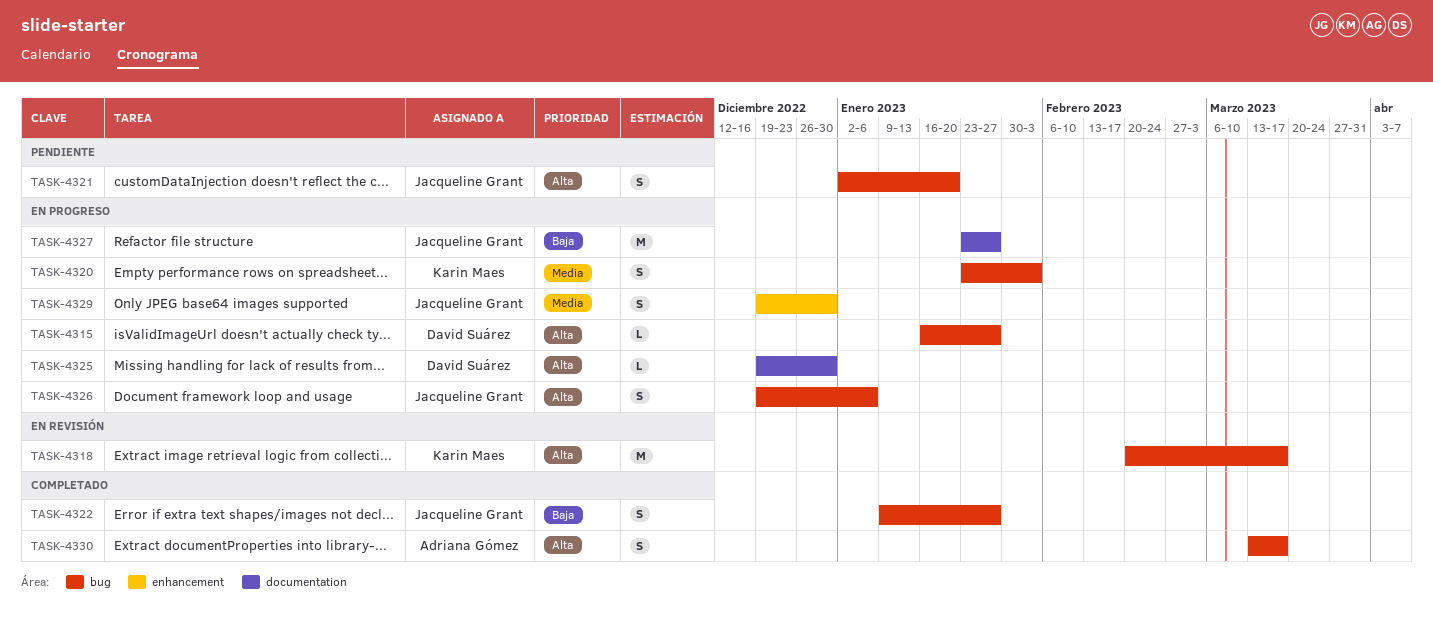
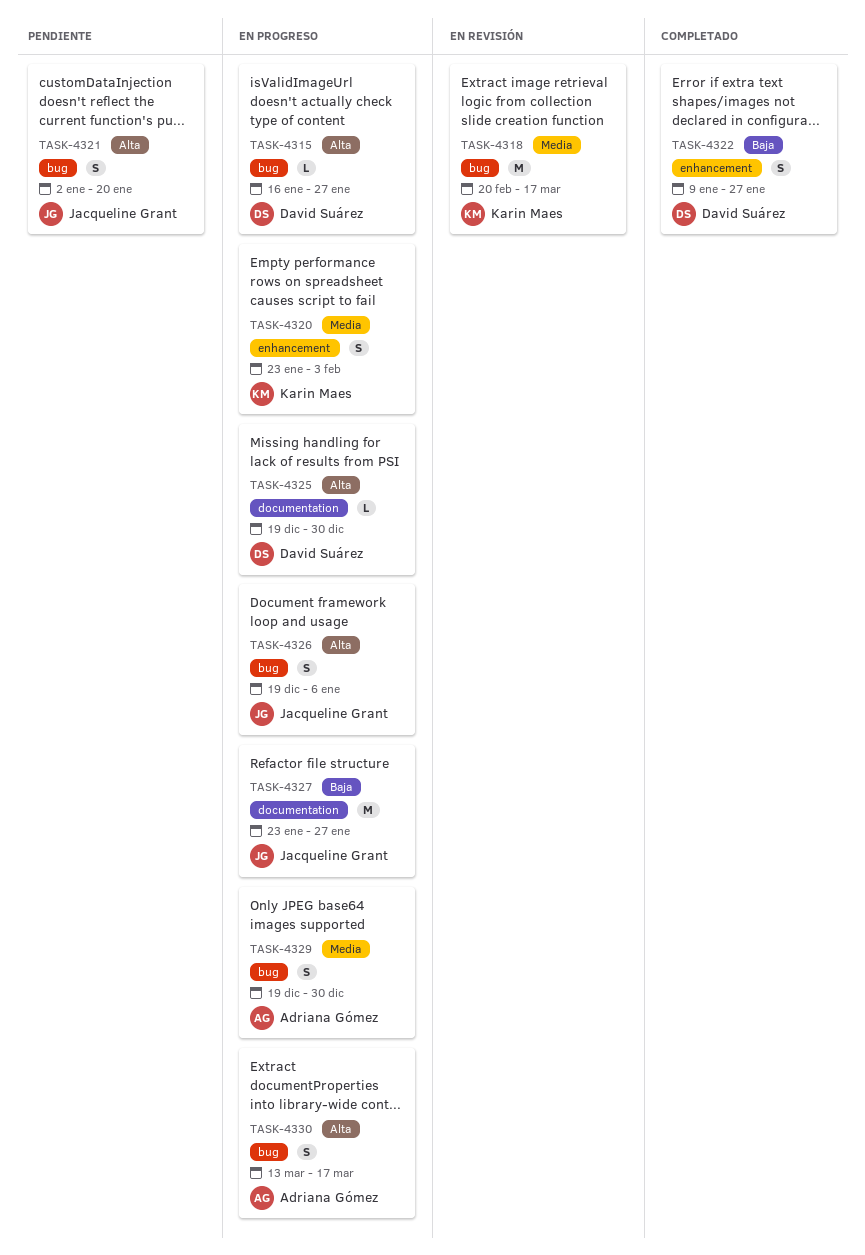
TASK-4318, priority: Alta -> Media
TASK-4320, label: bug -> enhancement
TASK-4322, owner: Jacqueline Grant -> David Suárez
TASK-4322, label: bug -> enhancement
TASK-4329, owner: Jacqueline Grant -> Adriana Gómez
TASK-4329, label: enhancement -> bug
TASK-4330, status: Completado -> En progreso

